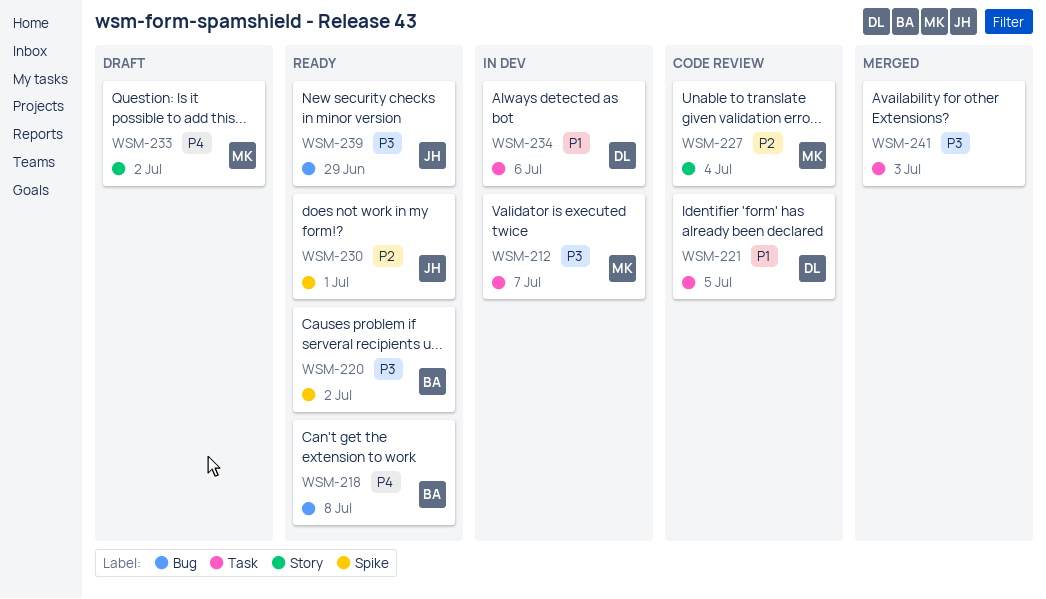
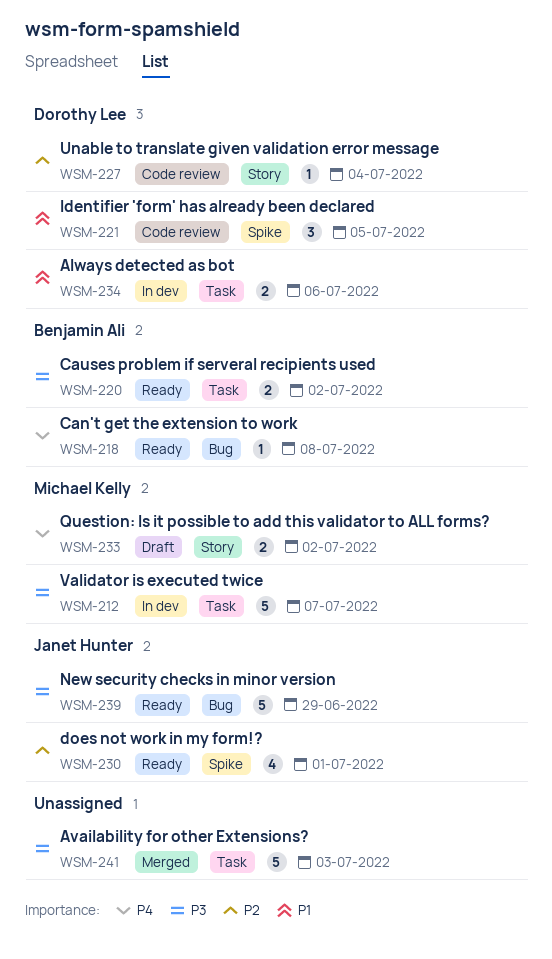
WSM-220, label: Spike -> Task
WSM-221, label: Task -> Spike
WSM-227, owner: Michael Kelly -> Dorothy Lee

